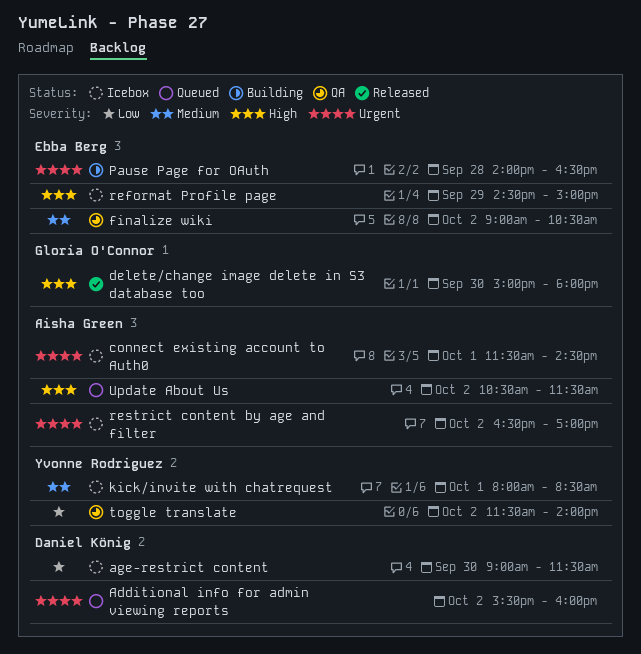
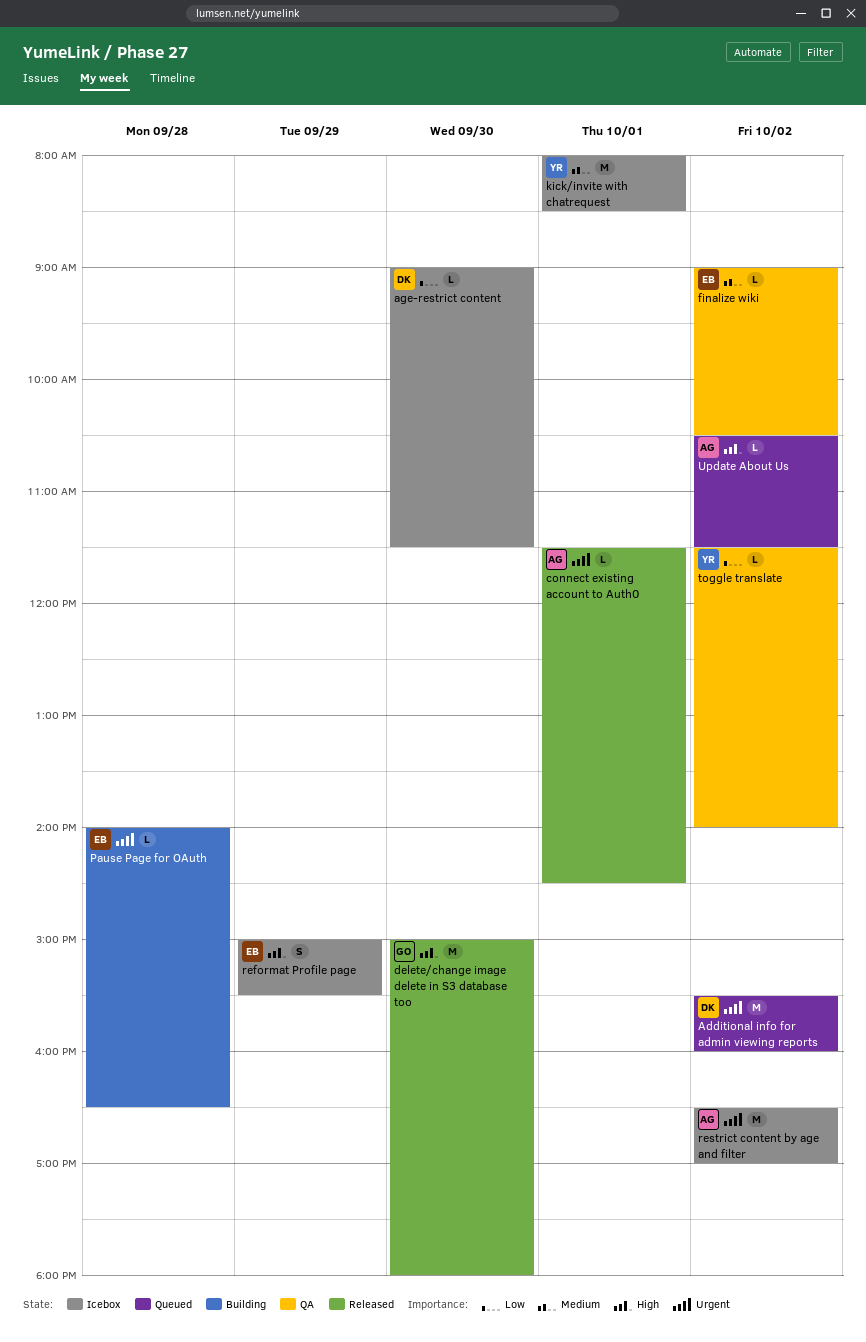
connect existing account to Auth0, status: Icebox -> Released
reformat Profile page, begins: 14:30 -> 15:00
reformat Profile page, ends: 15:00 -> 15:30

